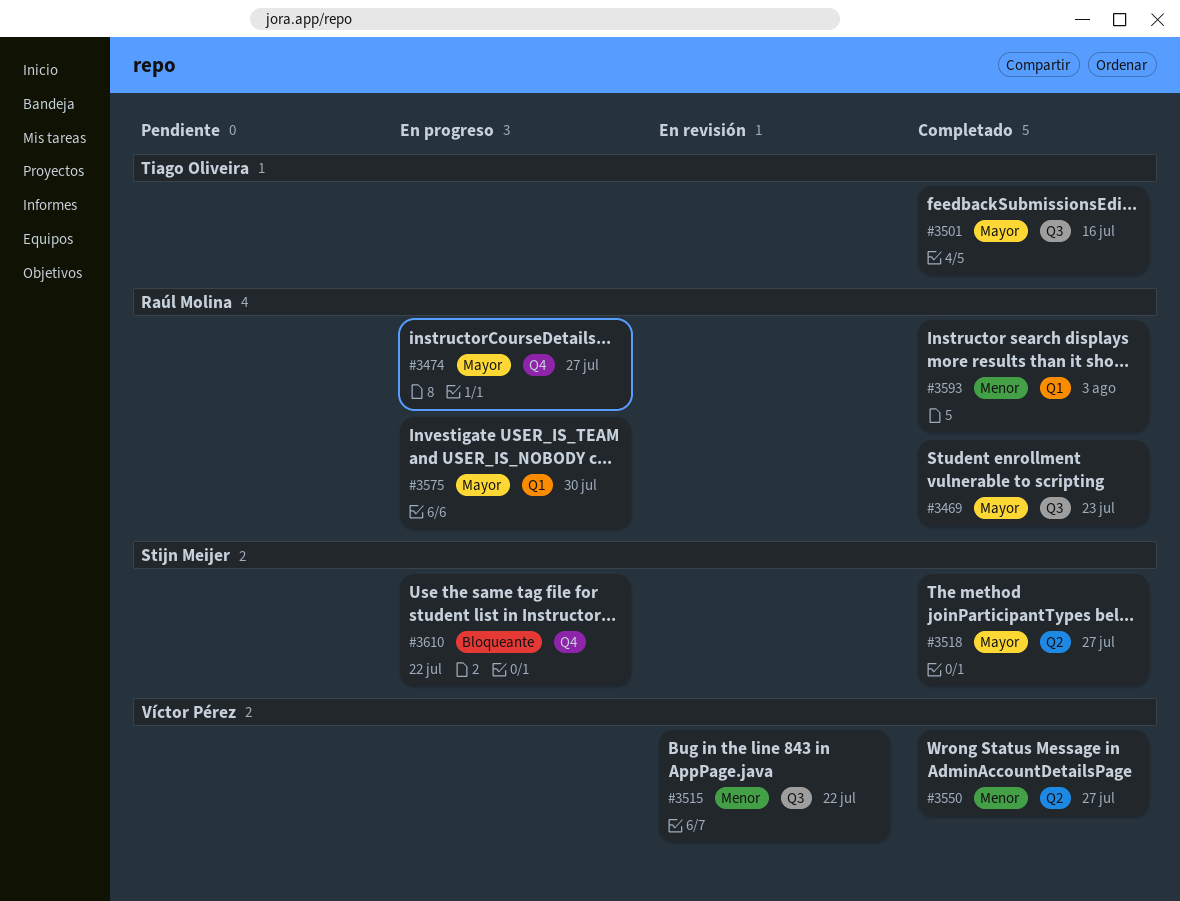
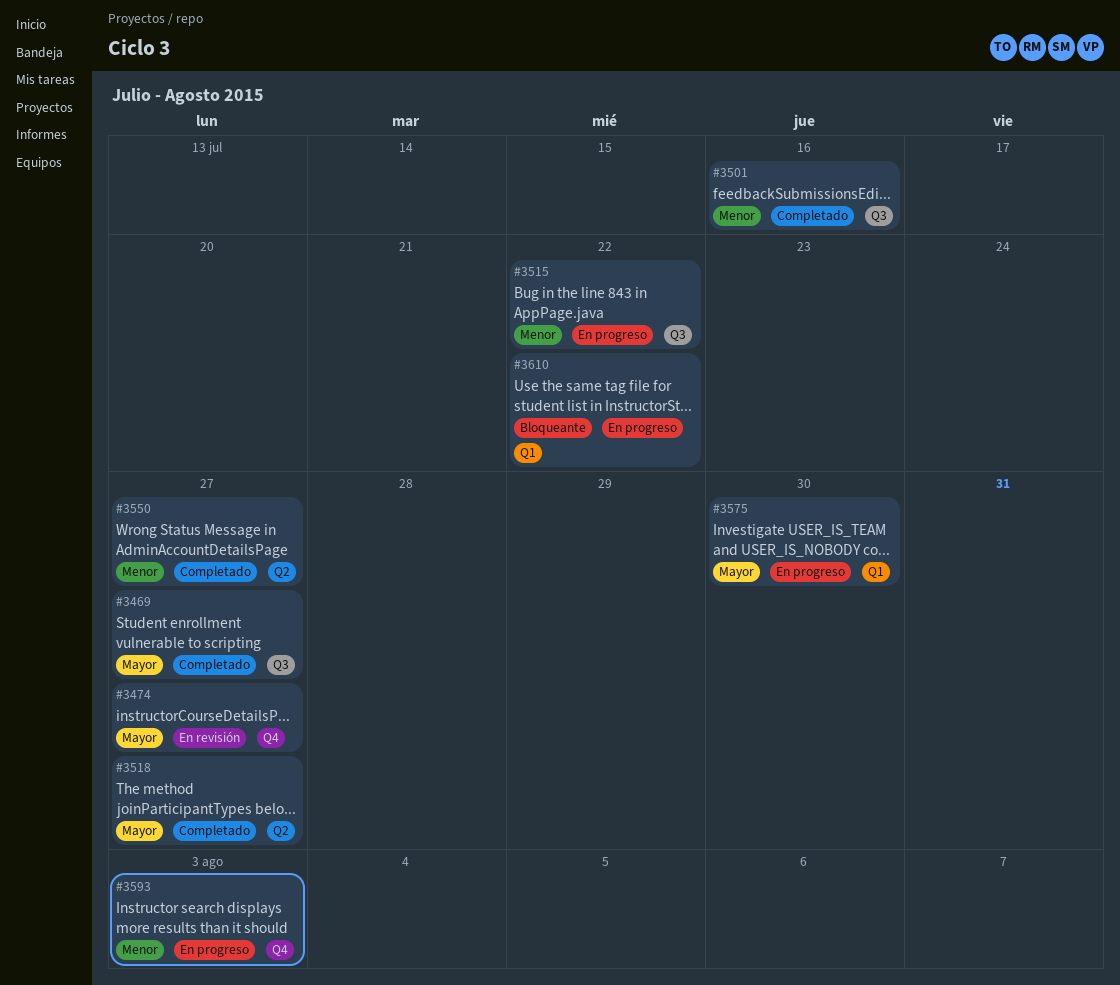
#3469, due: Jul 23 -> Jul 27
#3474, status: En progreso -> En revisión
#3501, priority: Mayor -> Menor
#3515, status: En revisión -> En progreso
#3593, status: Completado -> En progreso
#3593, label: Q1 -> Q4
#3610, label: Q4 -> Q1

